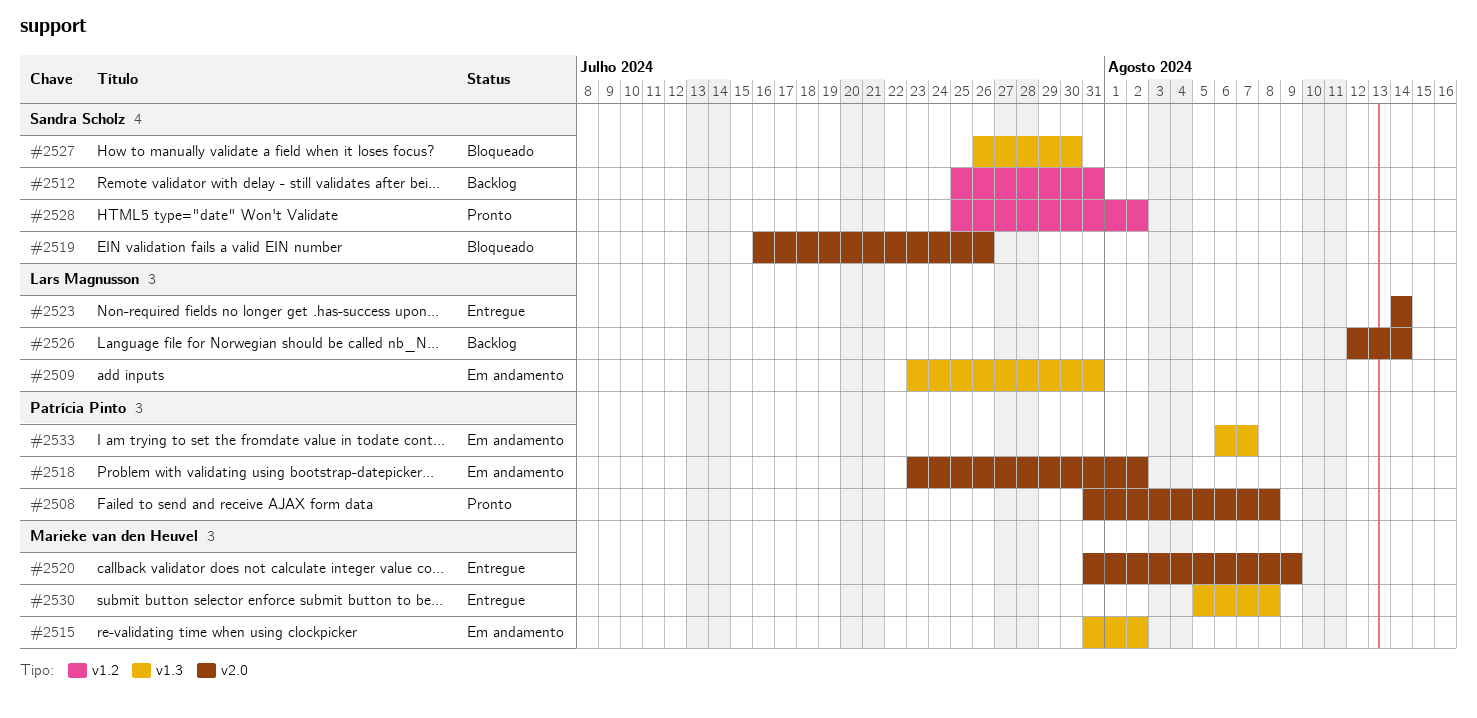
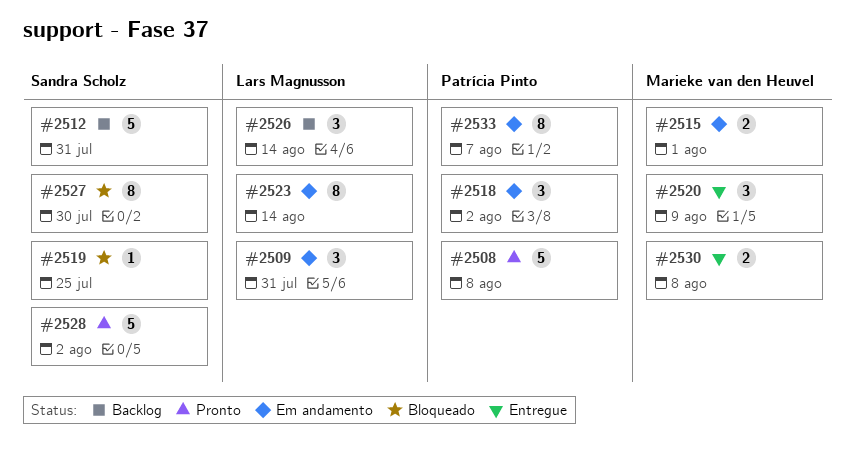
#2515, due: Aug 2 -> Aug 1
#2519, due: Jul 26 -> Jul 25
#2523, status: Entregue -> Em andamento

